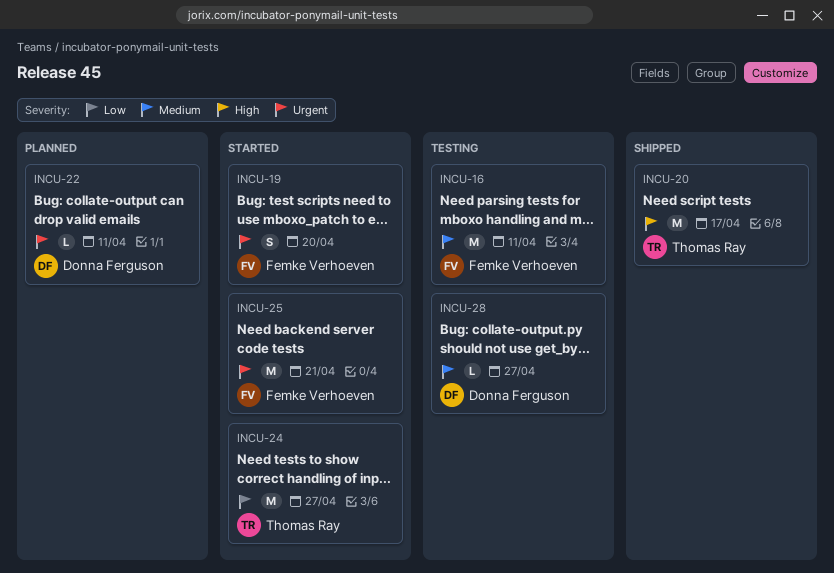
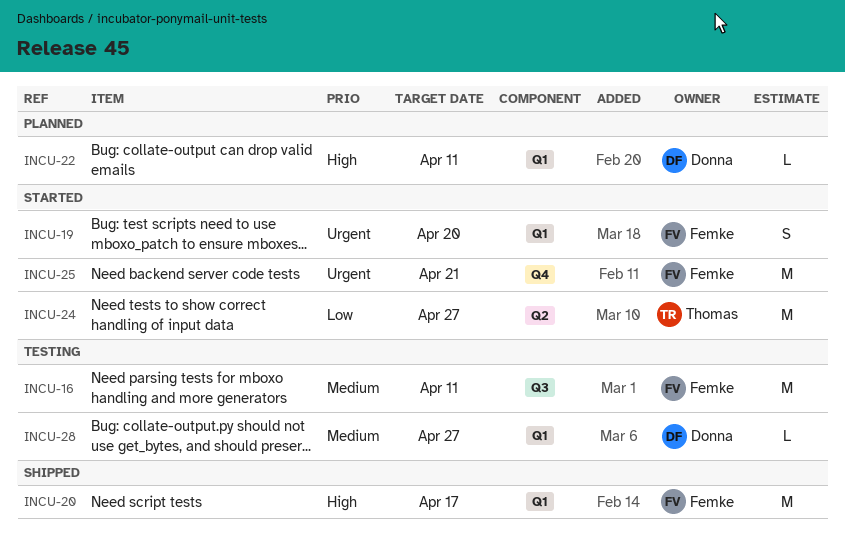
INCU-20, owner: Thomas Ray -> Femke Verhoeven
INCU-22, priority: Urgent -> High

